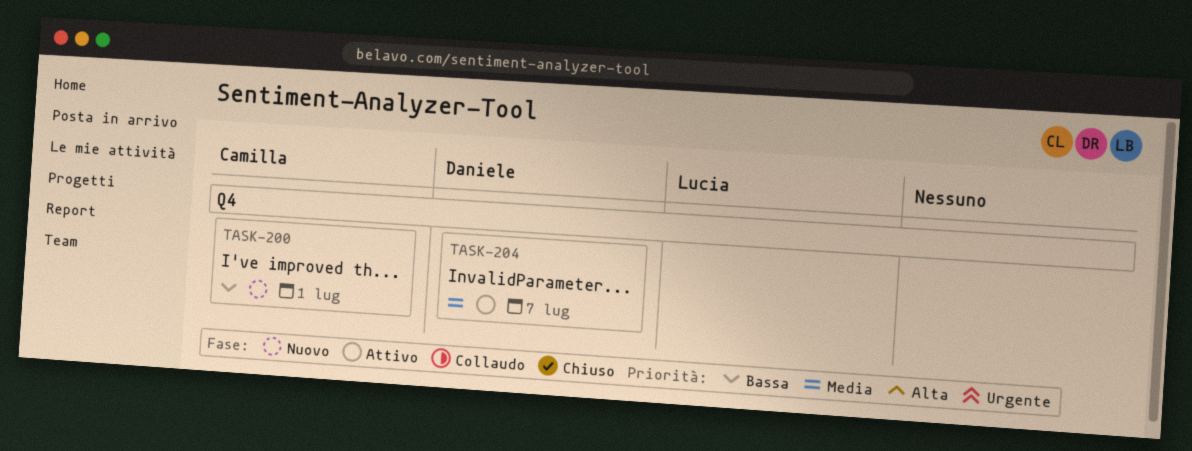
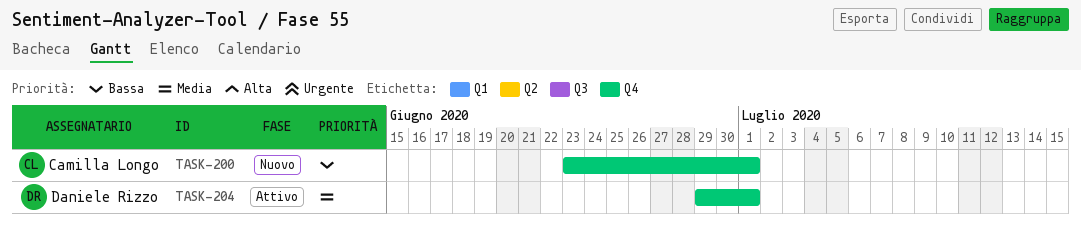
TASK-204, due: Jul 7 -> Jul 1

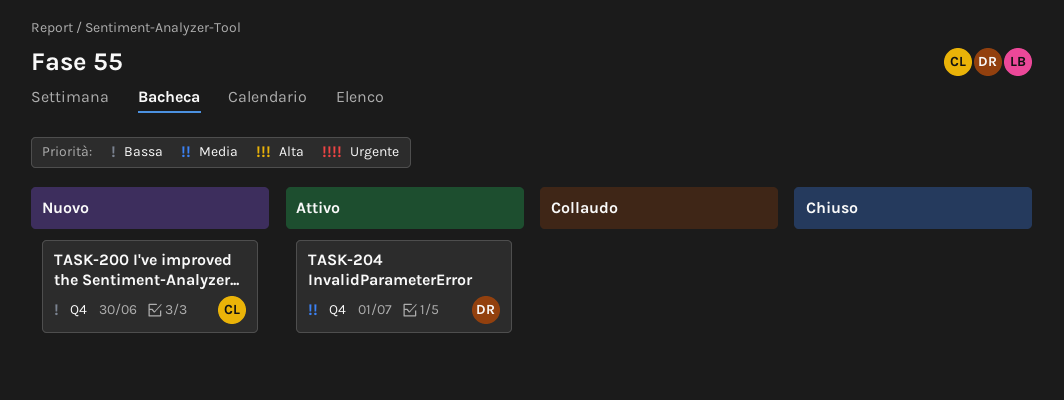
TASK-200, due: Jul 1 -> Jun 30

